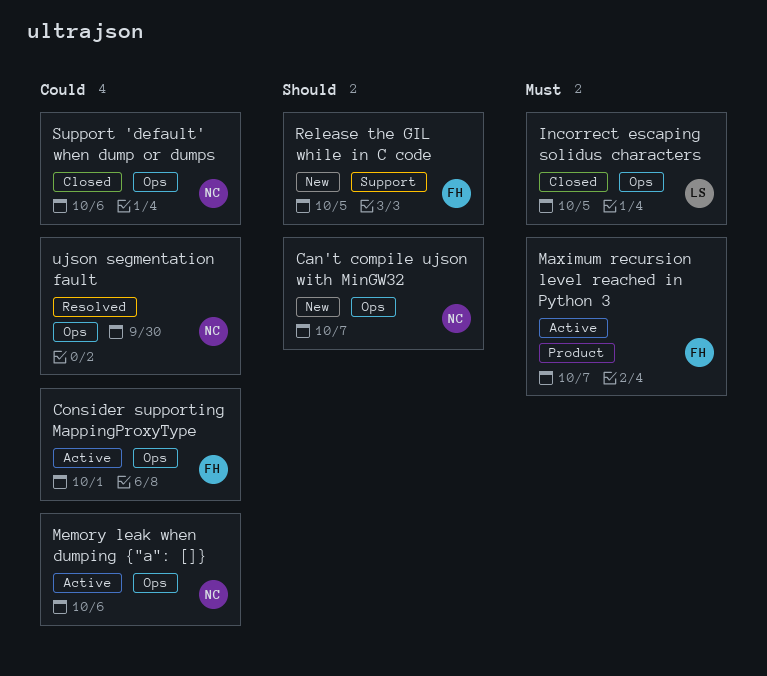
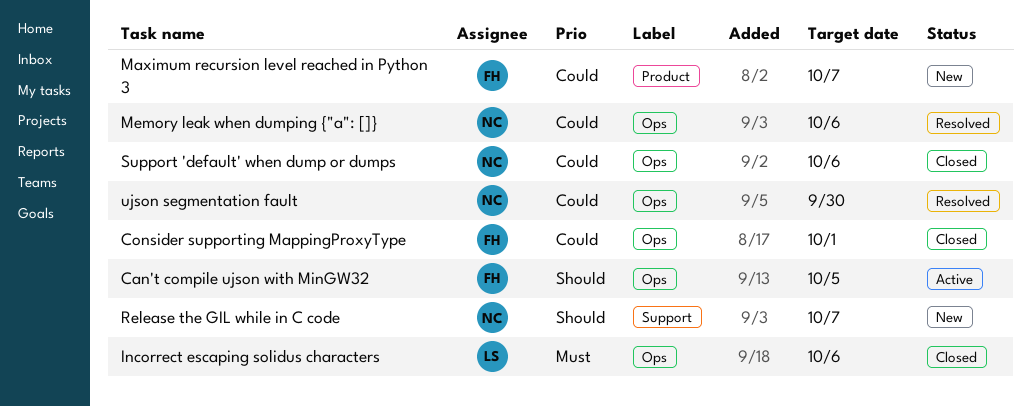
Can't compile ujson with MinGW32, status: New -> Active
Can't compile ujson with MinGW32, owner: NC -> FH
Can't compile ujson with MinGW32, due: Oct 7 -> Oct 5
Consider supporting MappingProxyType, status: Active -> Closed
Incorrect escaping solidus characters, due: Oct 5 -> Oct 6
Maximum recursion level reached in Python 3, status: Active -> New
Maximum recursion level reached in Python 3, priority: Must -> Could
Memory leak when dumping {"a": []}, status: Active -> Resolved
Release the GIL while in C code, owner: FH -> NC
Release the GIL while in C code, due: Oct 5 -> Oct 7

